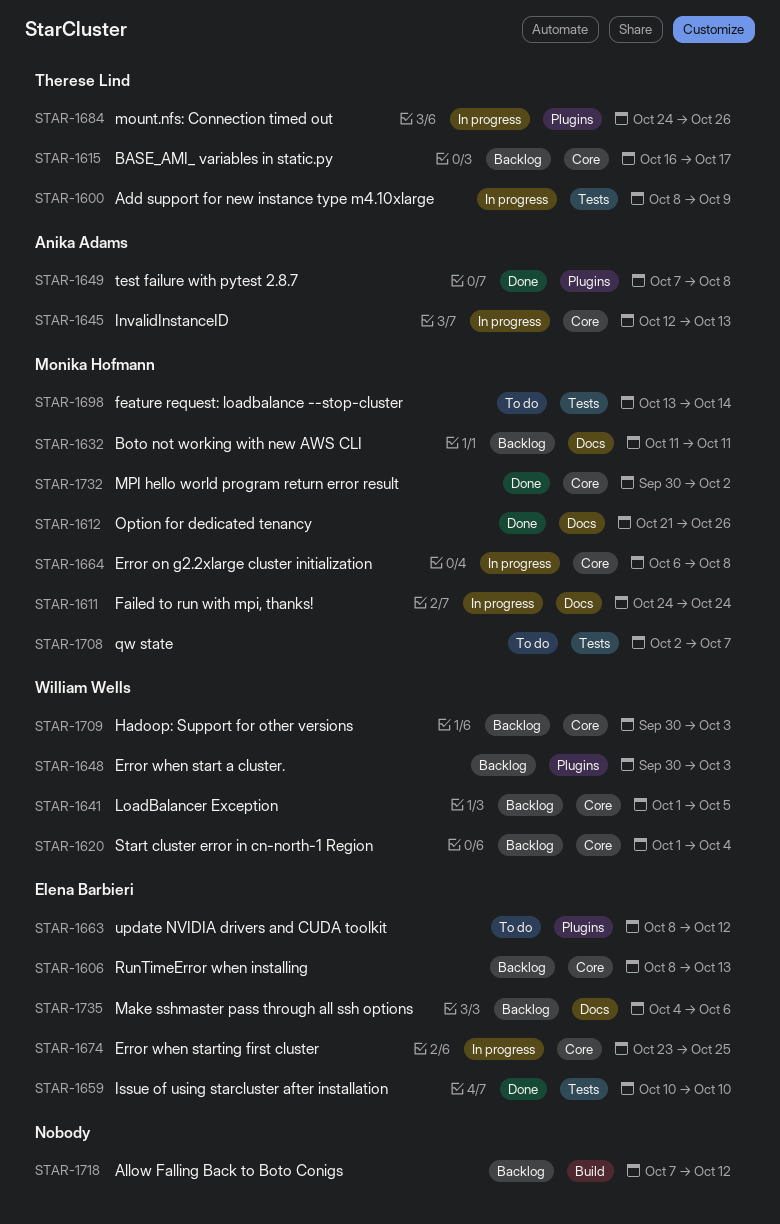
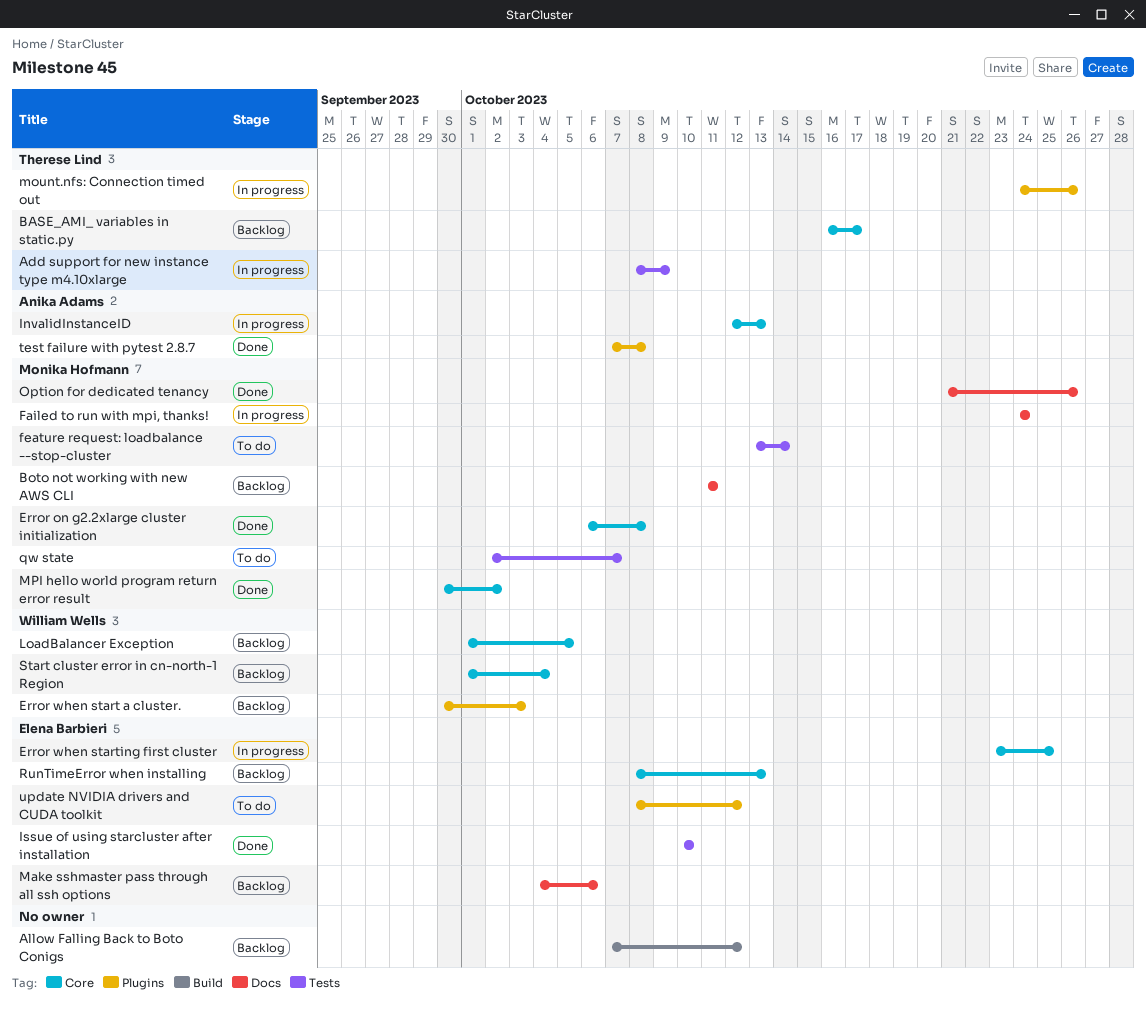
Error on g2.2xlarge cluster initialization, status: In progress -> Done
Hadoop: Support for other versions: present -> none

